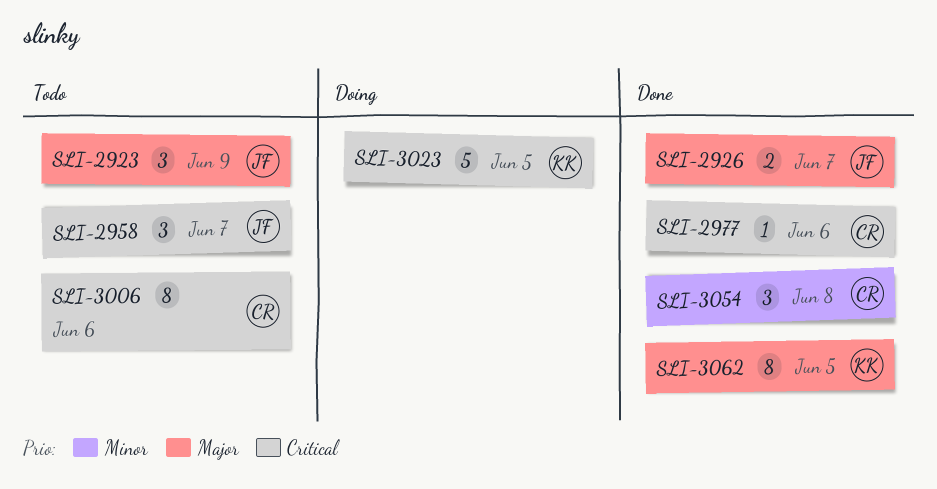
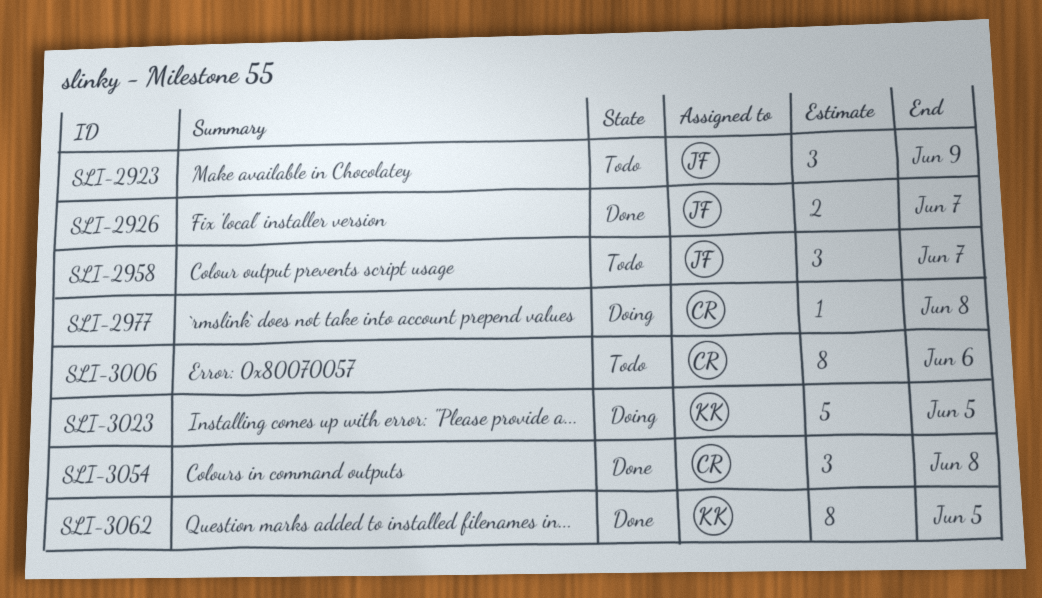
SLI-2977, status: Done -> Doing
SLI-2977, due: Jun 6 -> Jun 8

